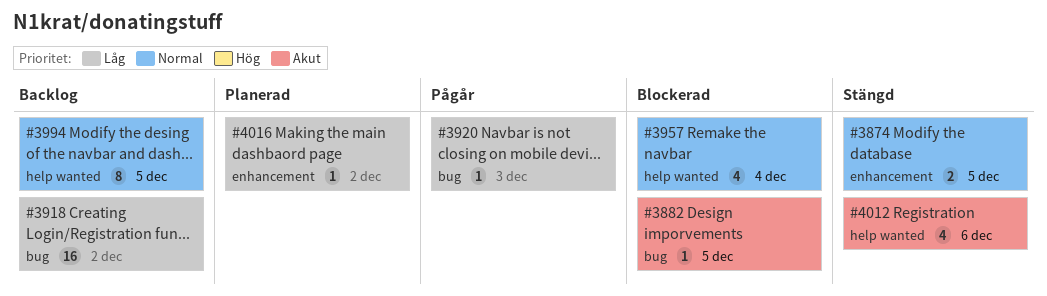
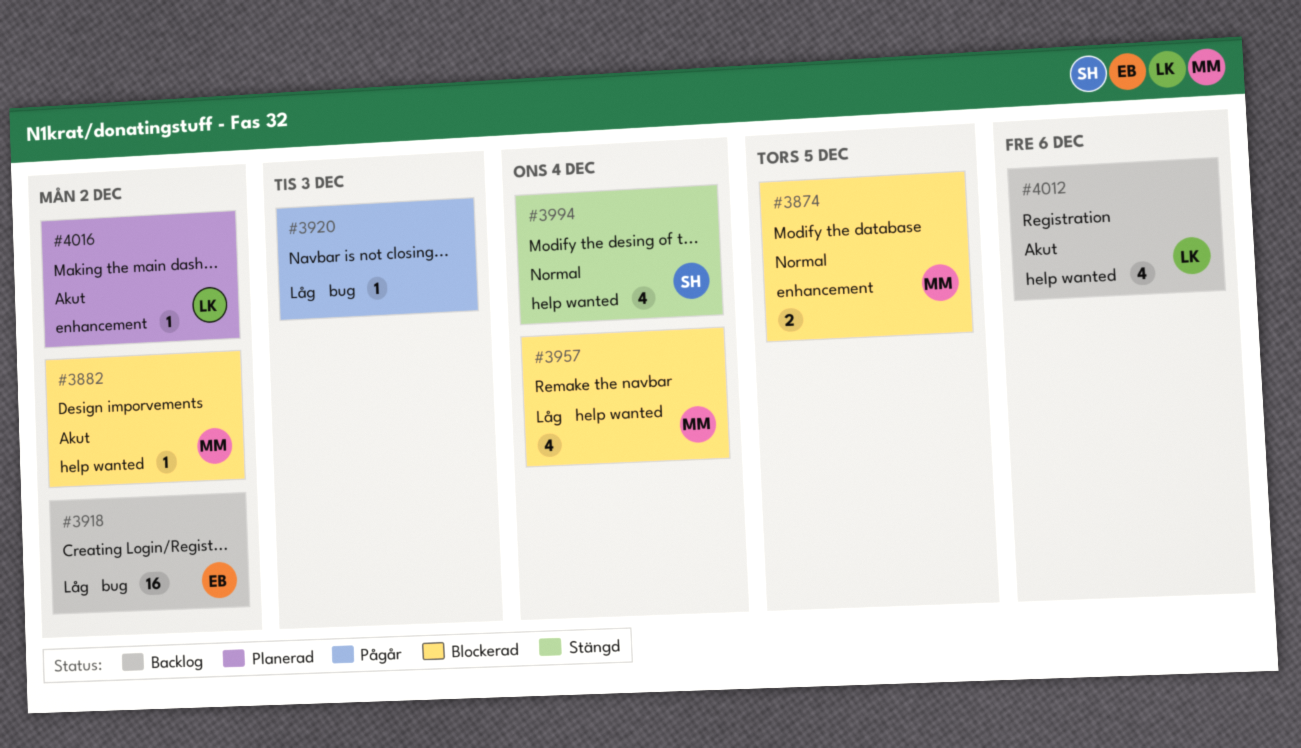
#3874, status: Stängd -> Blockerad
#3882, label: bug -> help wanted
#3882, due: Dec 5 -> Dec 2
#3957, priority: Normal -> Låg
#3994, status: Backlog -> Stängd
#3994, estimate: 8 -> 4
#3994, due: Dec 5 -> Dec 4
#4012, status: Stängd -> Backlog
#4016, priority: Låg -> Akut

